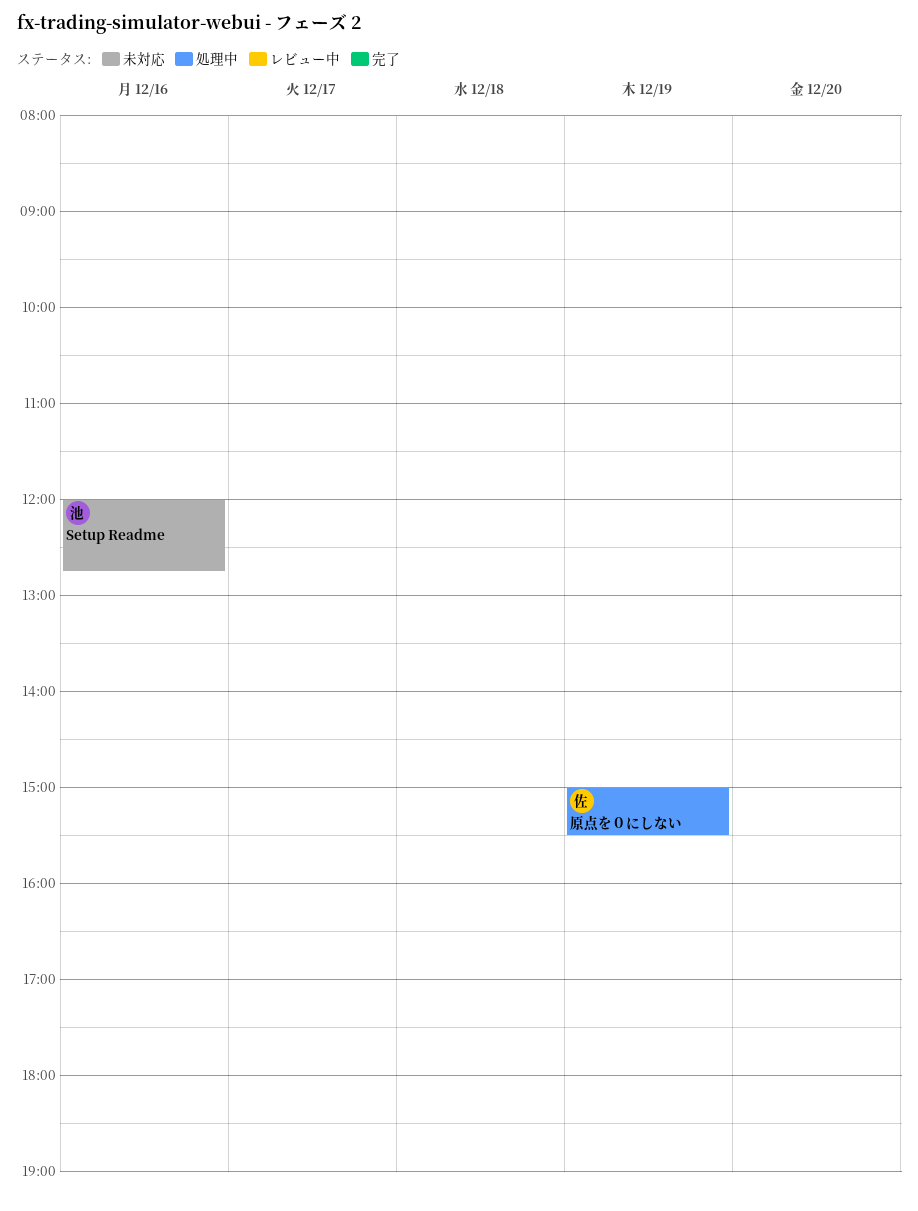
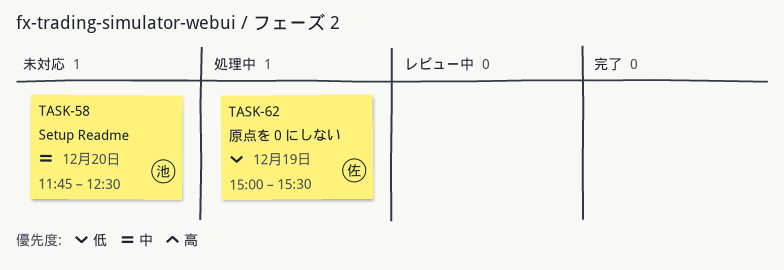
Setup Readme, day: Dec 16 -> Dec 20
Setup Readme, begins: 12:00 -> 11:45
Setup Readme, ends: 12:45 -> 12:30

